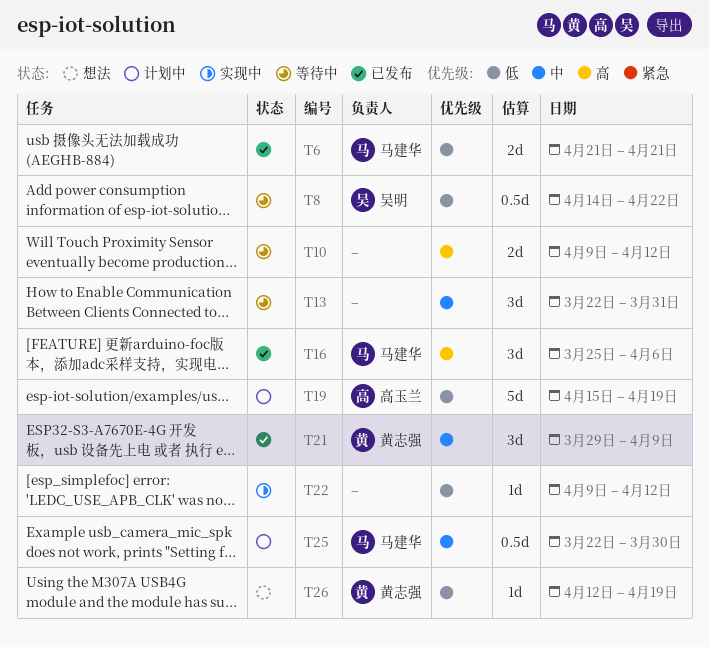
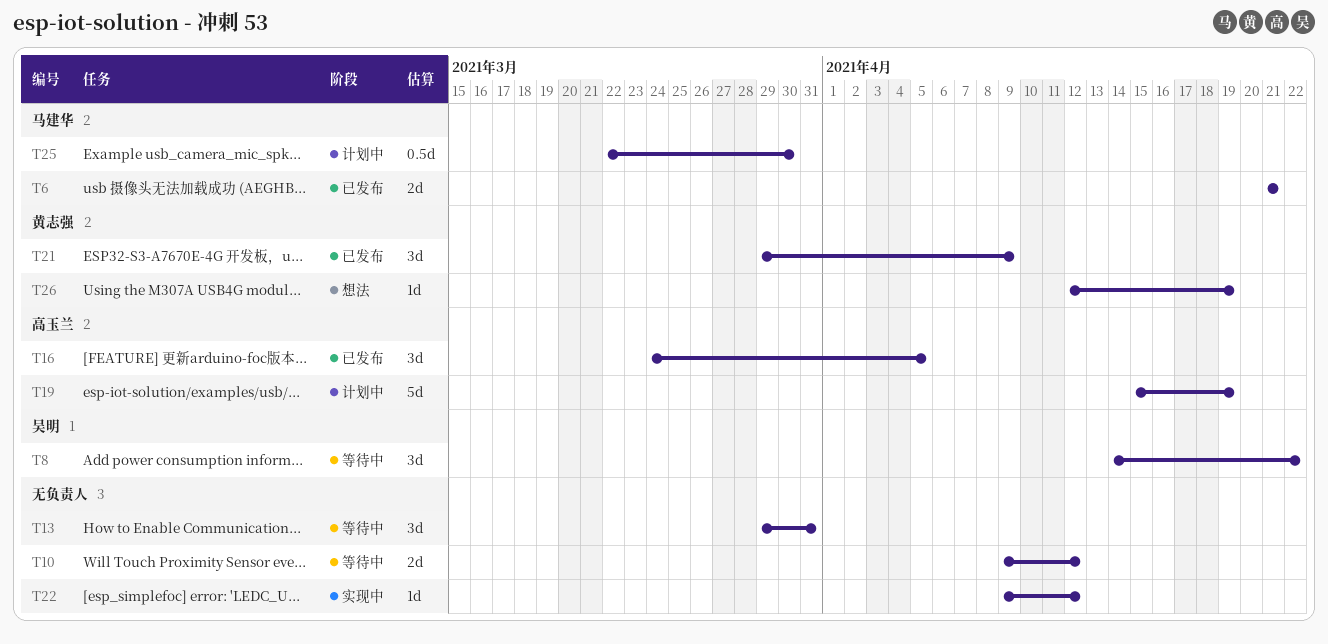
T8, estimate: 0.5d -> 3d
T13, start: Mar 22 -> Mar 29
T16, owner: 马建华 -> 高玉兰
T16, start: Mar 25 -> Mar 24
T16, due: Apr 6 -> Apr 5

